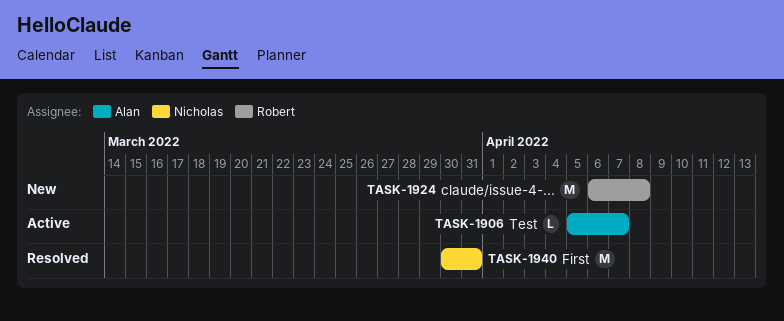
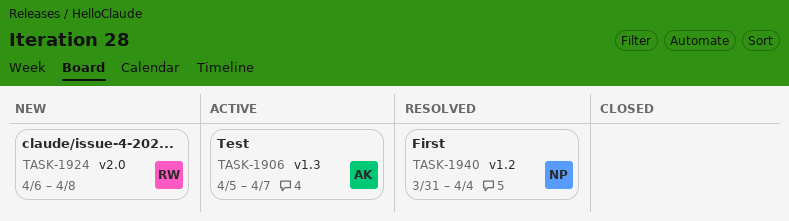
TASK-1940, start: Mar 30 -> Mar 31
TASK-1940, due: Mar 31 -> Apr 4

